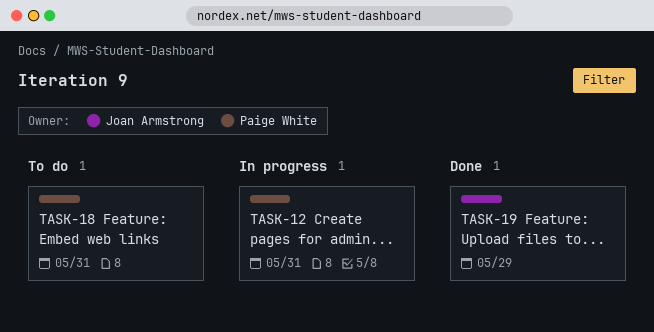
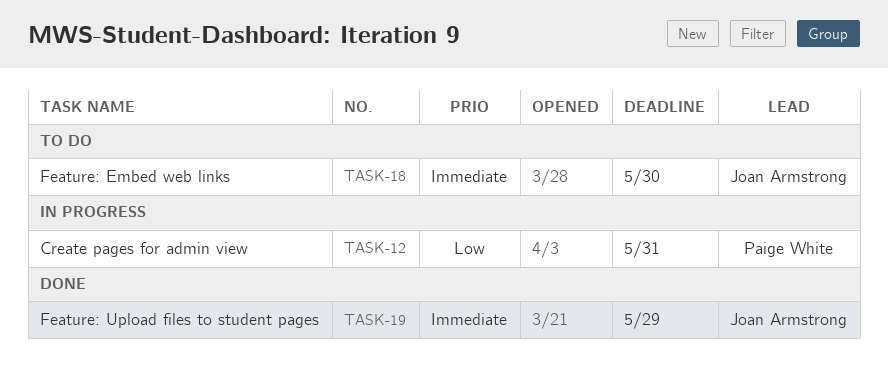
TASK-18, owner: Paige White -> Joan Armstrong
TASK-18, due: May 31 -> May 30

